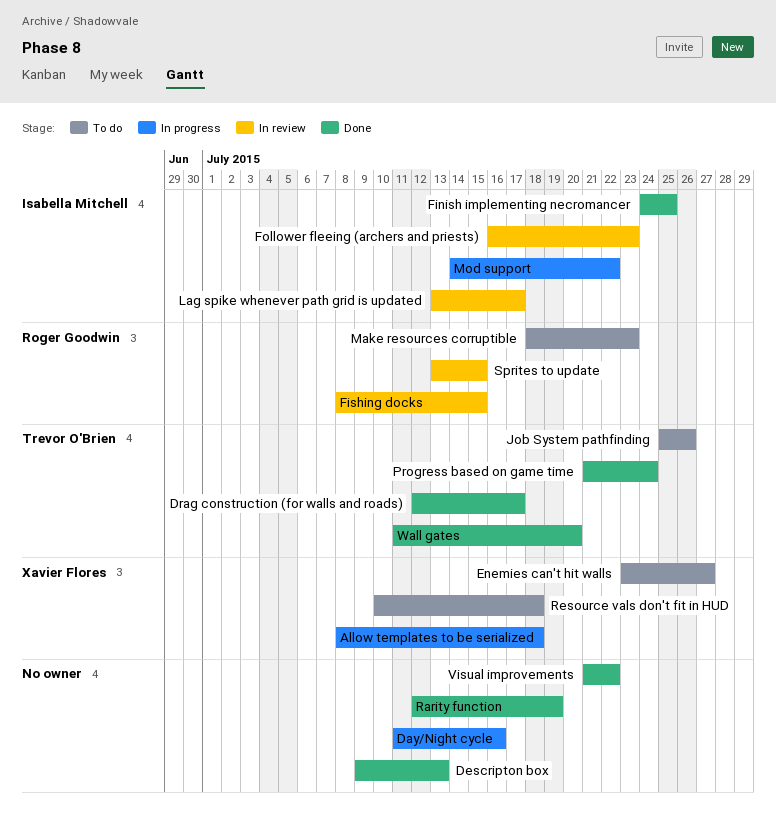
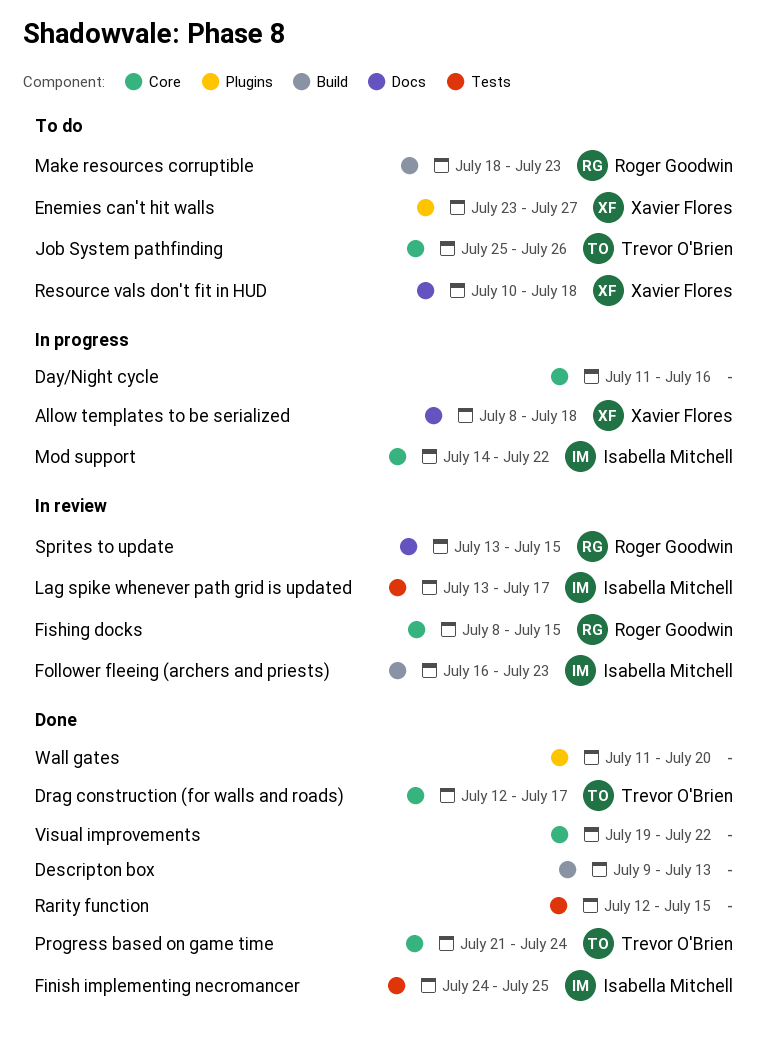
Rarity function, due: Jul 19 -> Jul 15
Visual improvements, start: Jul 21 -> Jul 19
Wall gates, owner: Trevor O'Brien -> none

